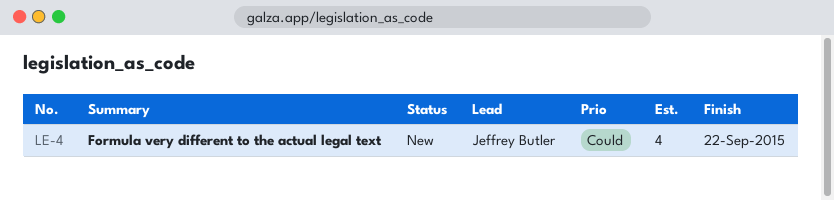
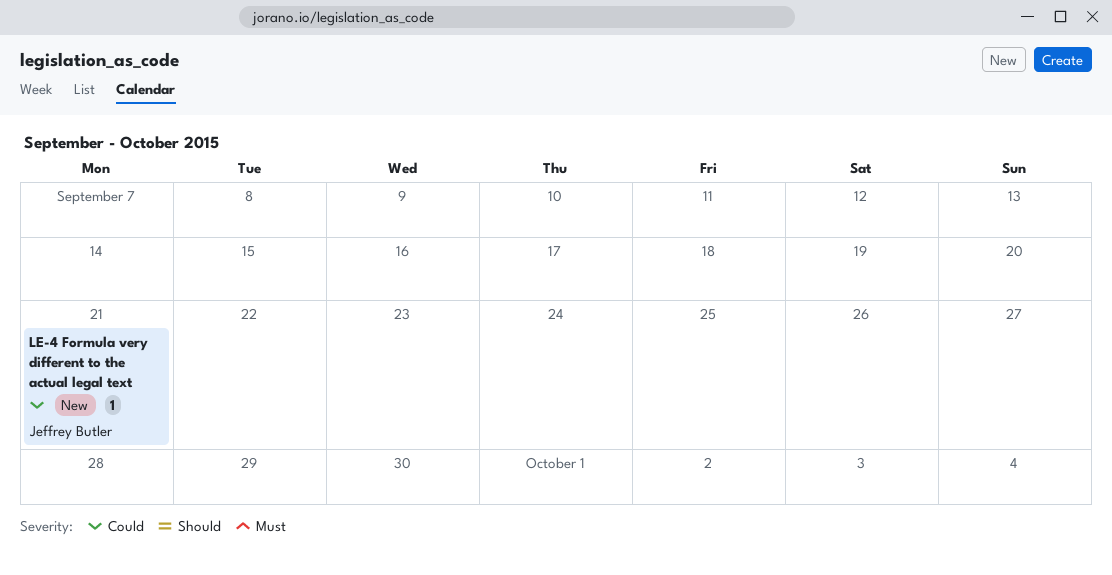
LE-4, estimate: 4 -> 1
LE-4, due: Sep 22 -> Sep 21

